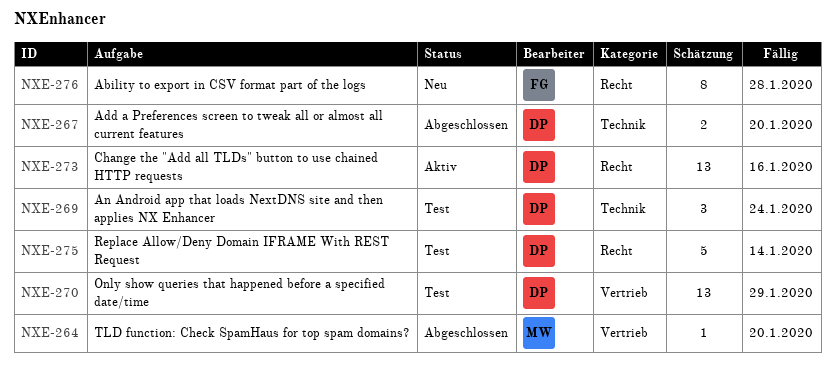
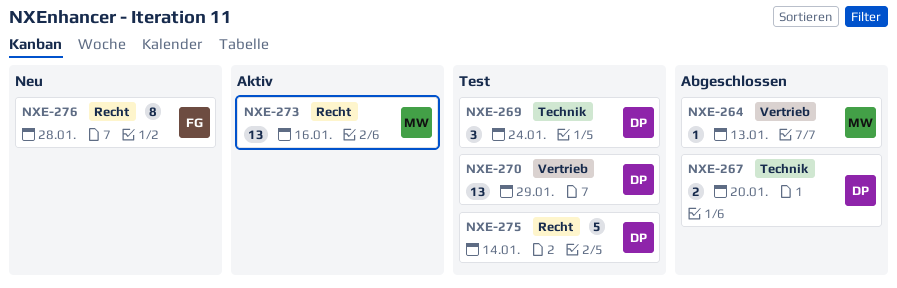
NXE-264, due: Jan 20 -> Jan 13
NXE-273, owner: DP -> MW

